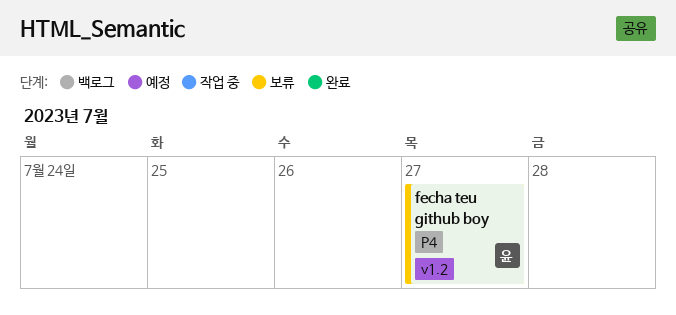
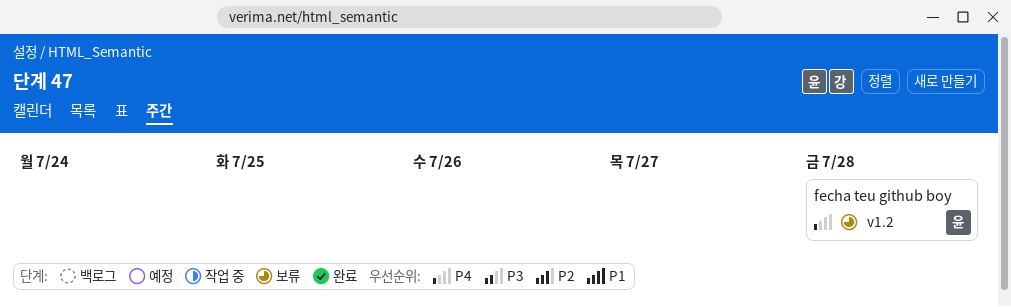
fecha teu github boy, due: Jul 27 -> Jul 28

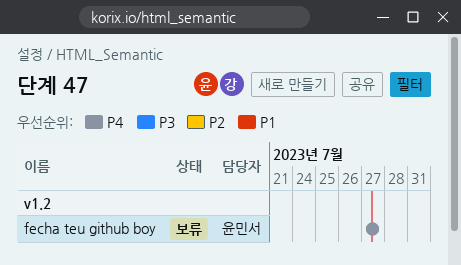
fecha teu github boy, due: Jul 28 -> Jul 27

